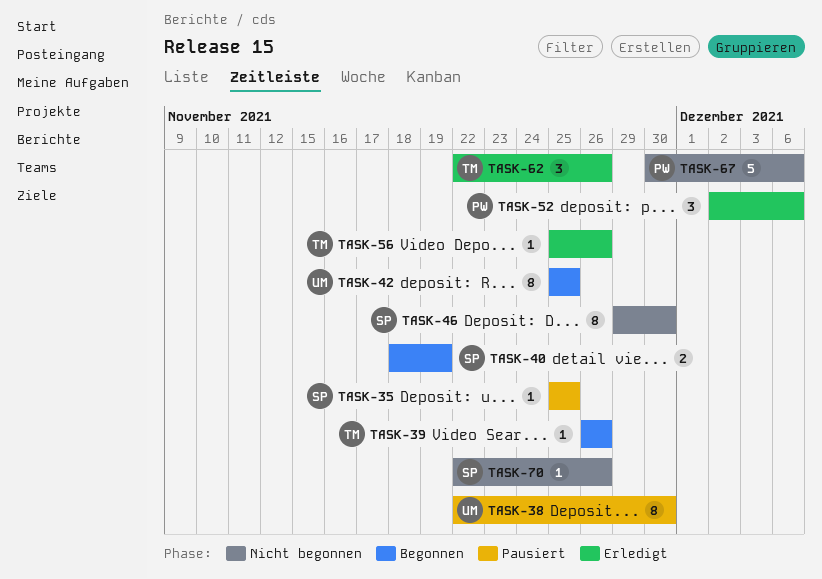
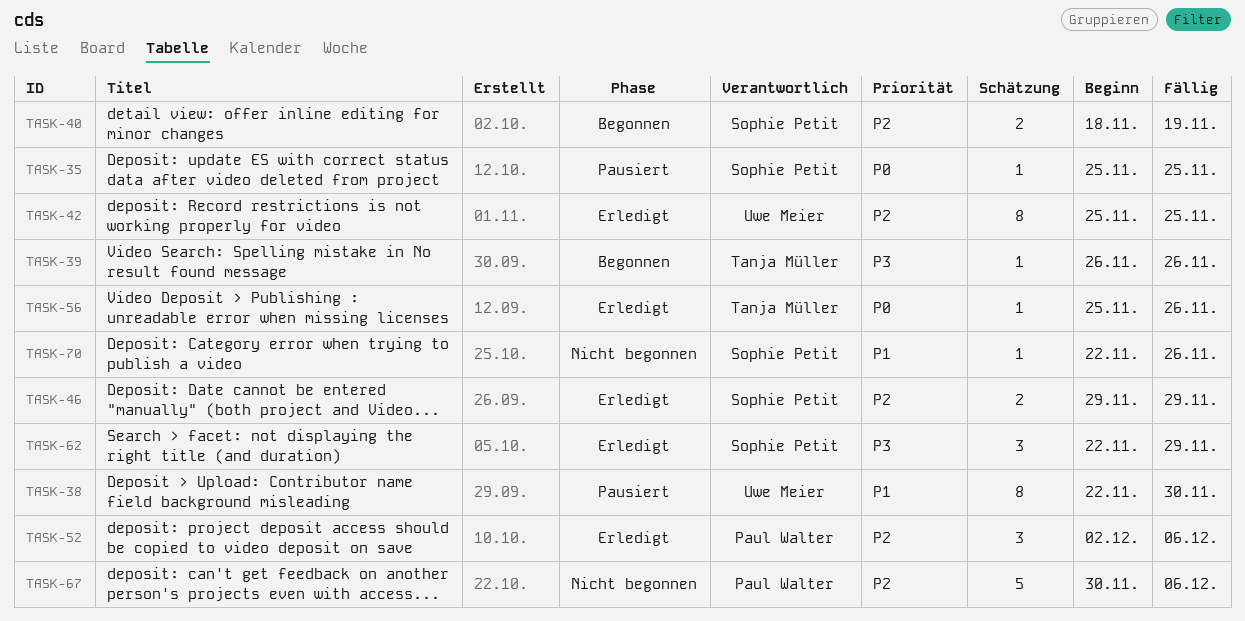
TASK-42, status: Begonnen -> Erledigt
TASK-46, status: Nicht begonnen -> Erledigt
TASK-46, estimate: 8 -> 2
TASK-46, due: Nov 30 -> Nov 29
TASK-62, owner: Tanja Müller -> Sophie Petit
TASK-62, due: Nov 26 -> Nov 29

